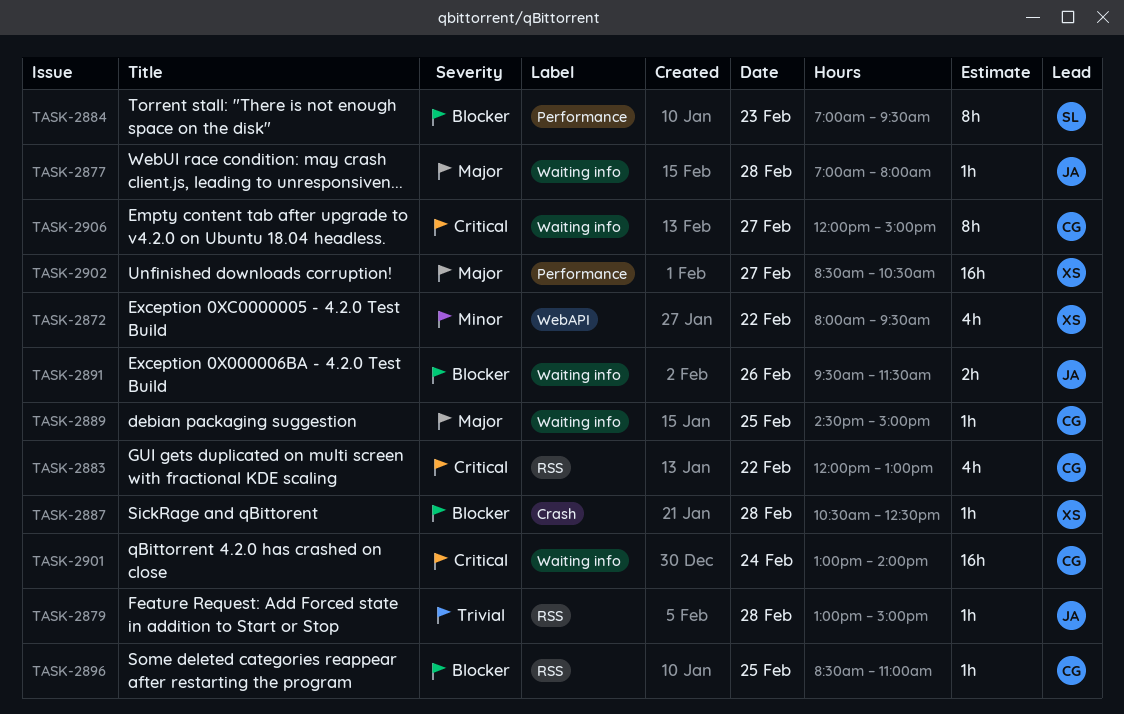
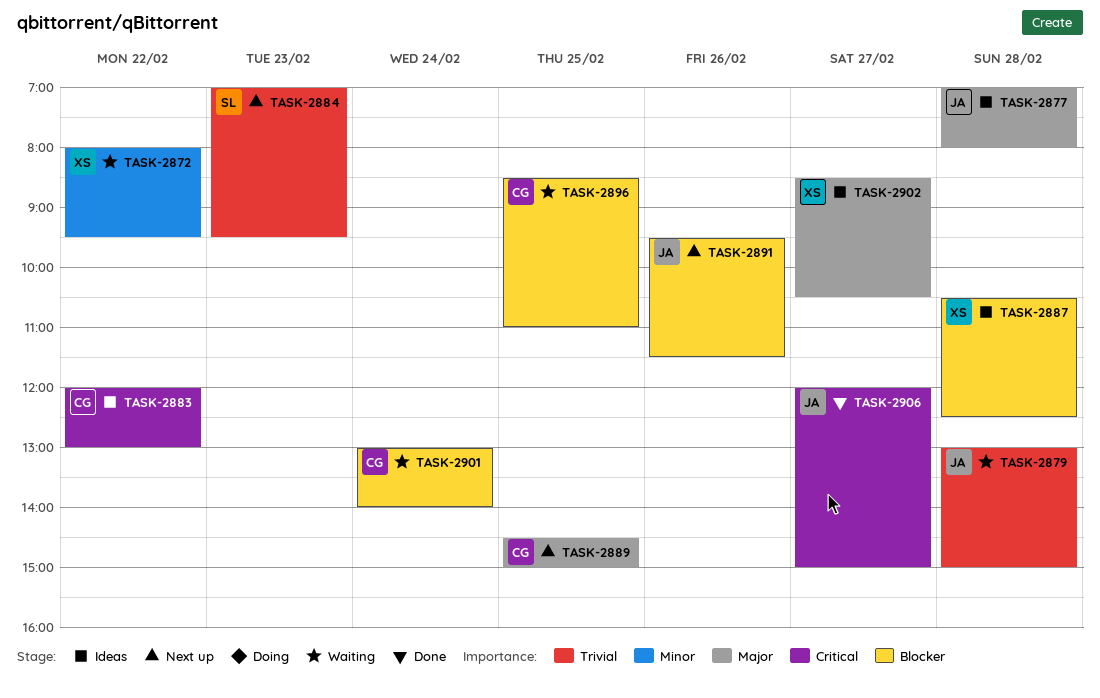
TASK-2884, priority: Blocker -> Trivial
TASK-2901, priority: Critical -> Blocker
TASK-2906, owner: CG -> JA

